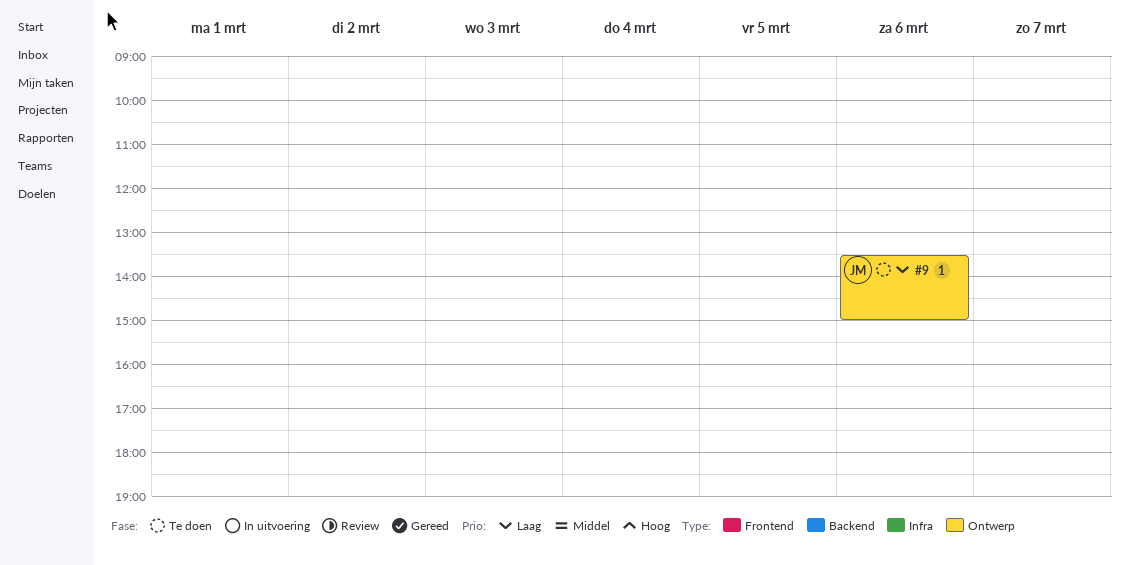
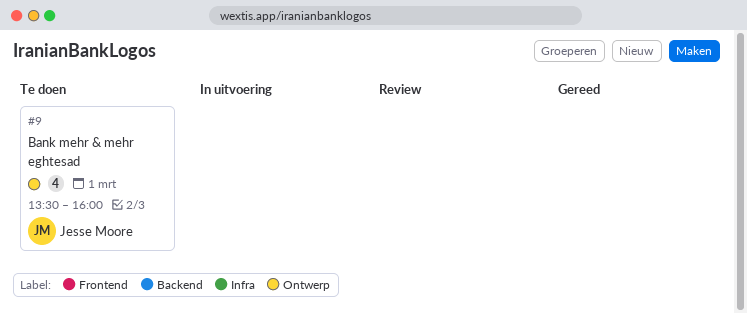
#9, estimate: 1 -> 4
#9, day: Mar 6 -> Mar 1
#9, ends: 15:00 -> 16:00

